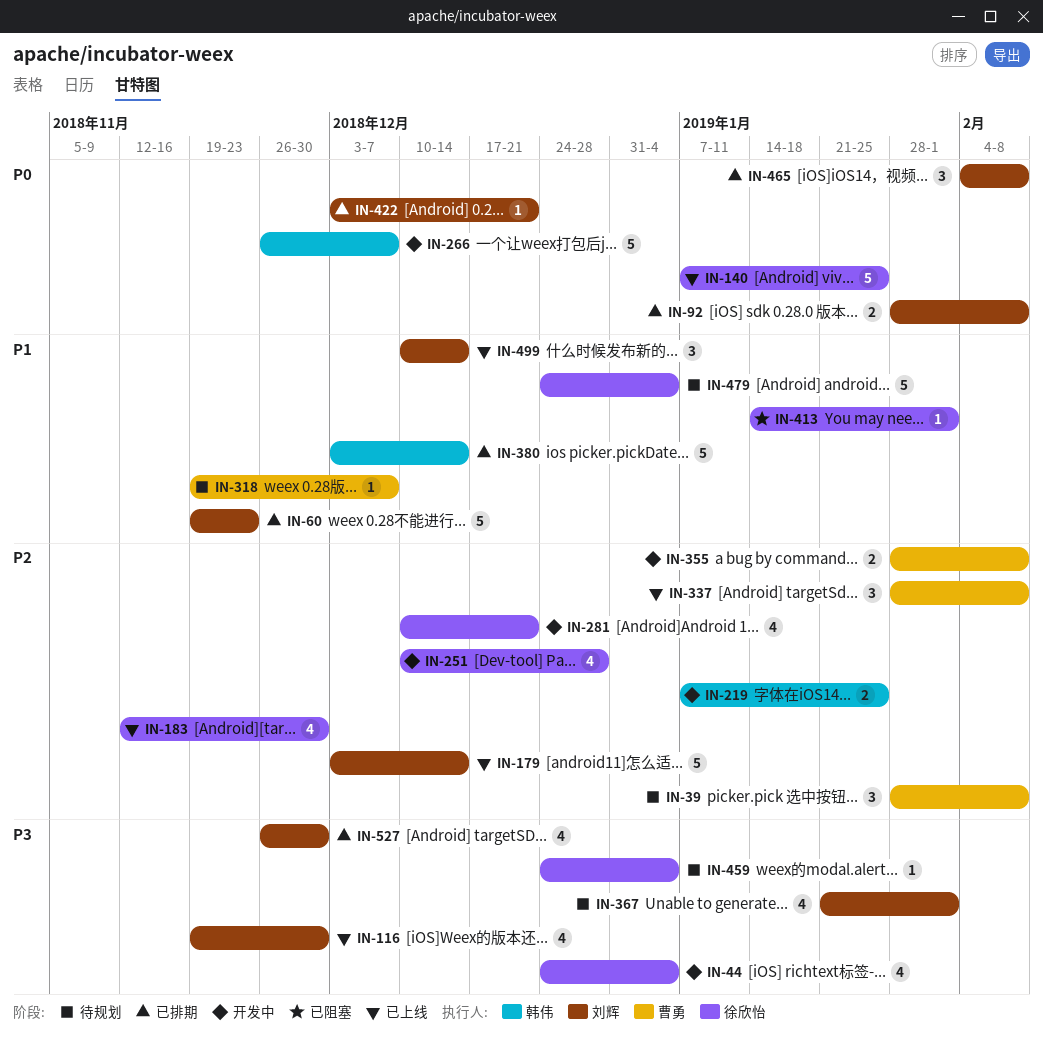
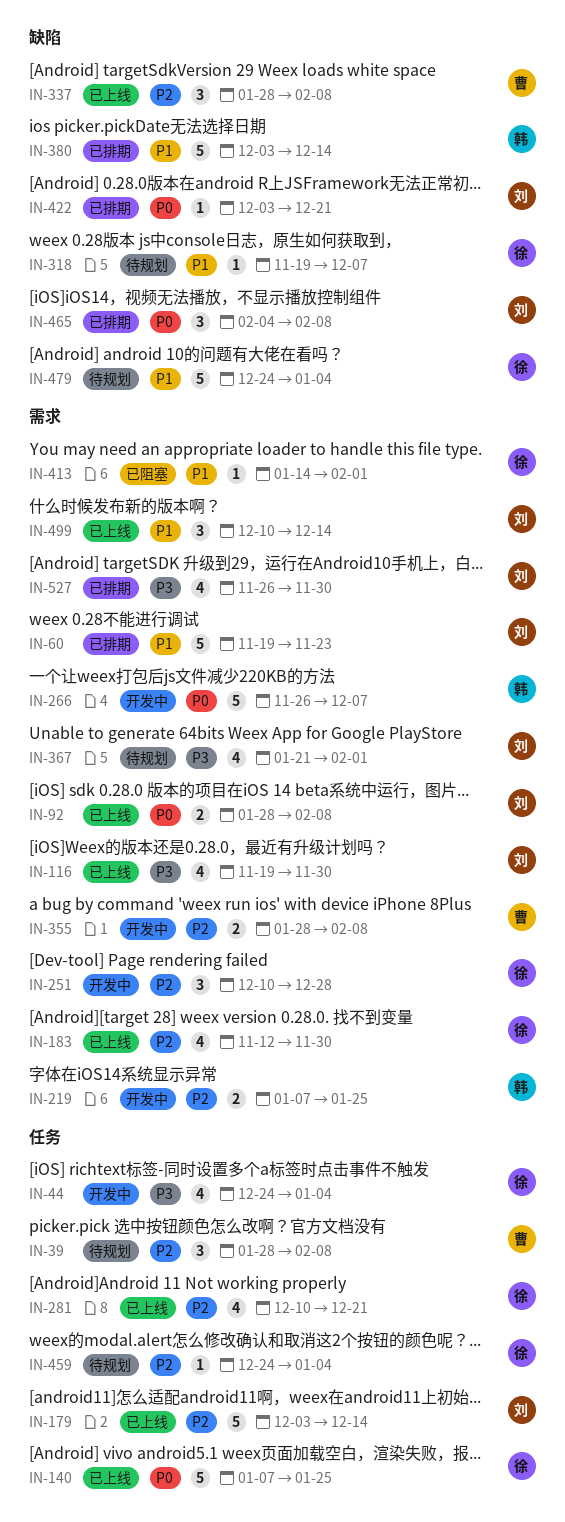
IN-92, status: 已排期 -> 已上线
IN-251, estimate: 4 -> 3
IN-281, status: 开发中 -> 已上线
IN-318, owner: 曹勇 -> 徐欣怡
IN-459, priority: P3 -> P2

